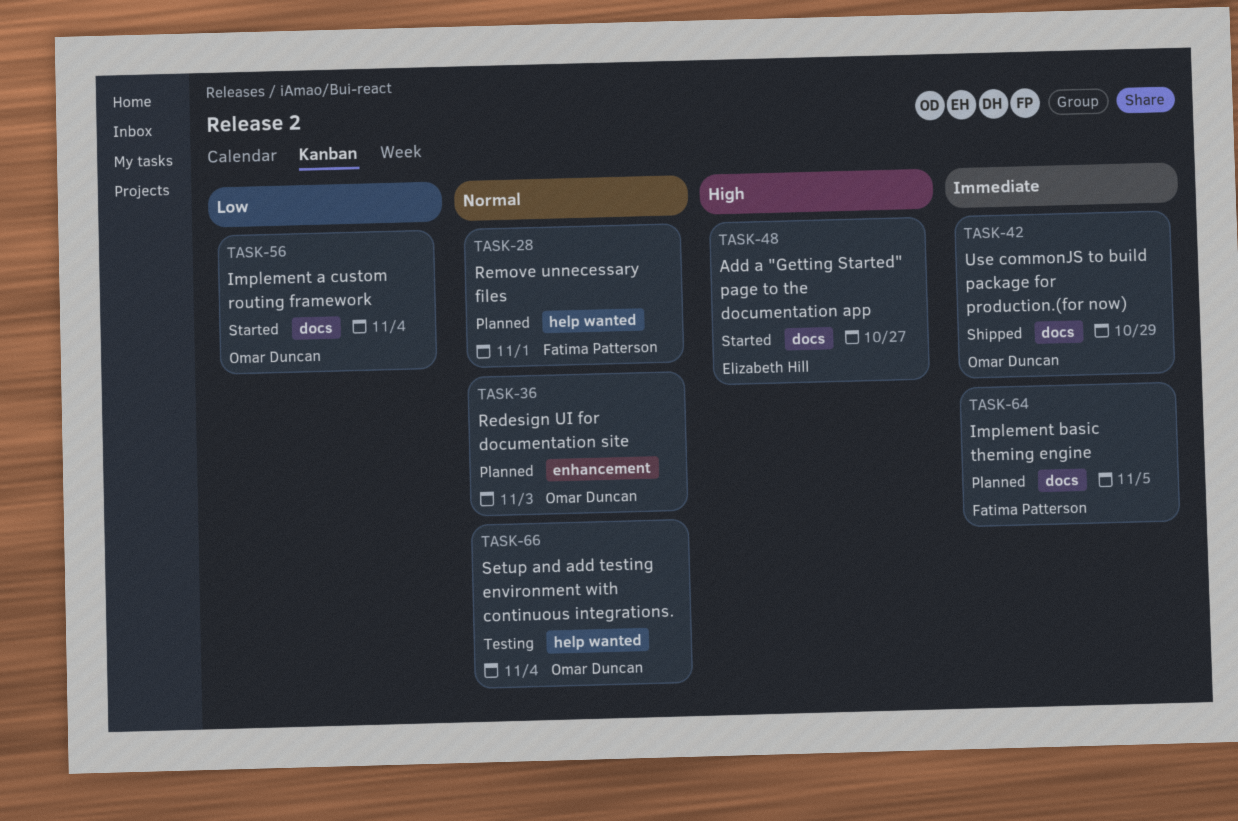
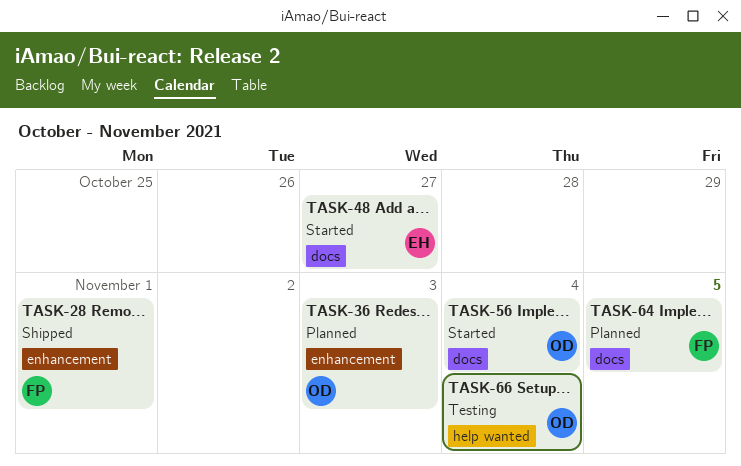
TASK-28, status: Planned -> Shipped
TASK-28, label: help wanted -> enhancement
TASK-42: present -> none

